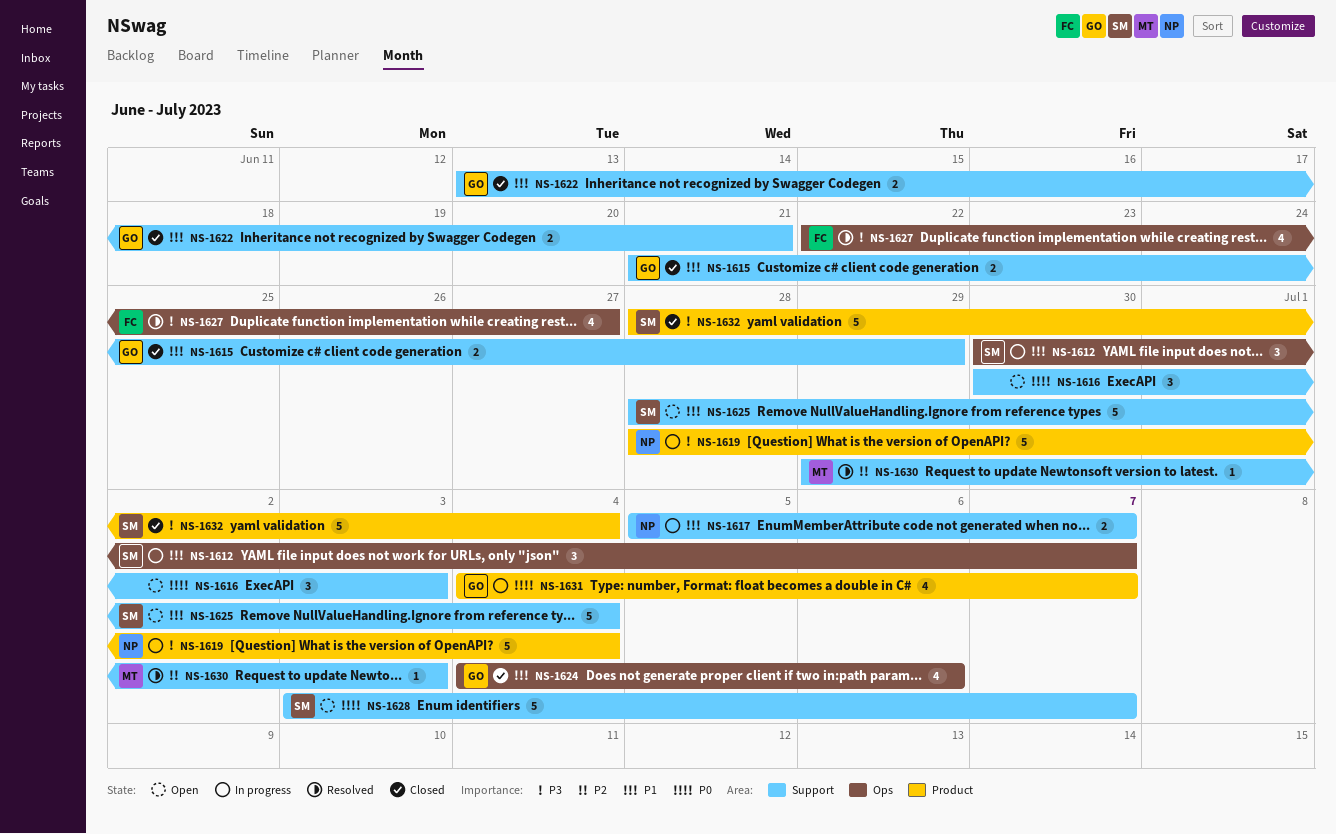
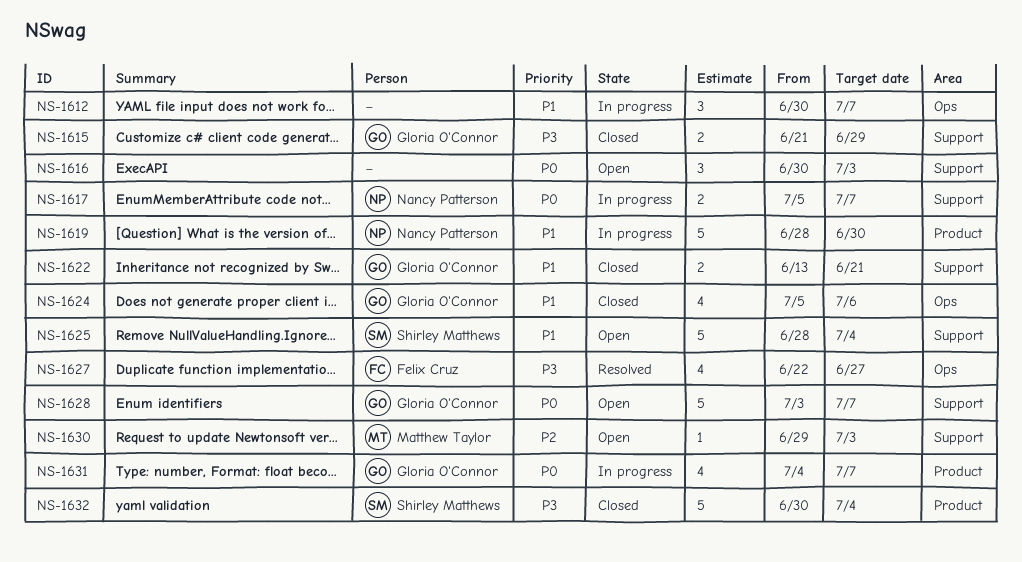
NS-1612, owner: Shirley Matthews -> none
NS-1615, priority: P1 -> P3
NS-1617, priority: P1 -> P0
NS-1619, priority: P3 -> P1
NS-1619, due: Jul 4 -> Jun 30
NS-1624, start: Jul 4 -> Jul 5
NS-1628, owner: Shirley Matthews -> Gloria O'Connor
NS-1630, status: Resolved -> Open
NS-1632, start: Jun 28 -> Jun 30

